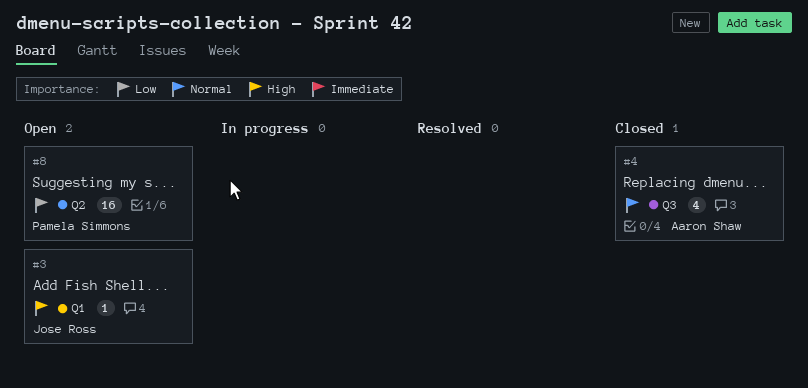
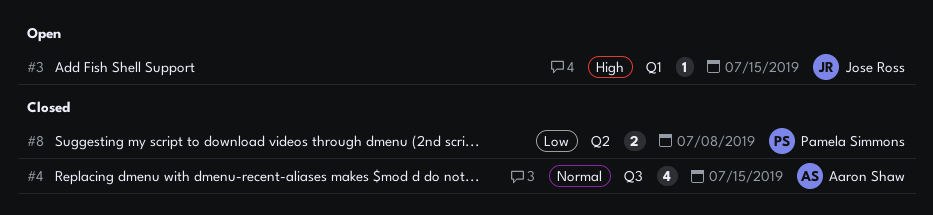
#8, status: Open -> Closed
#8, estimate: 16 -> 2

